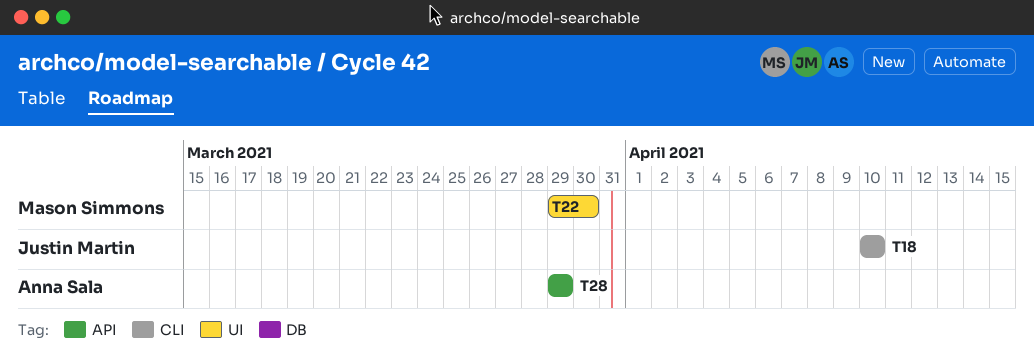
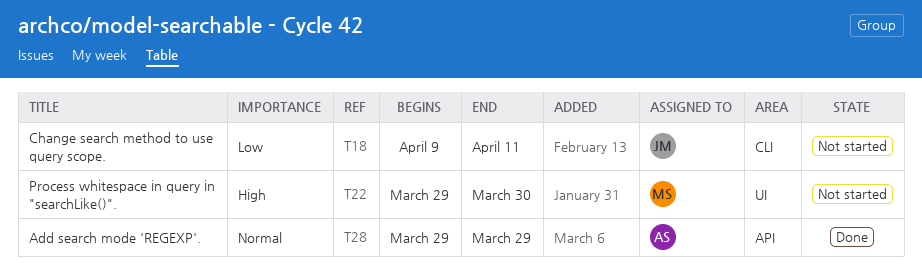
T18, start: Apr 10 -> Apr 9
T18, due: Apr 10 -> Apr 11

